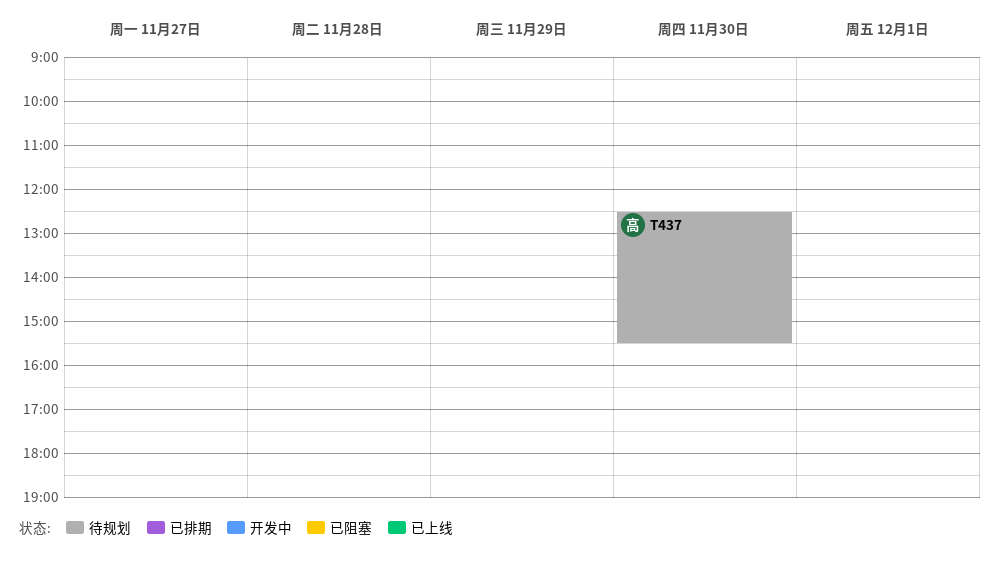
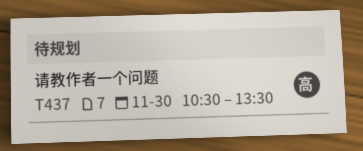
T437, begins: 12:30 -> 10:30
T437, ends: 15:30 -> 13:30

